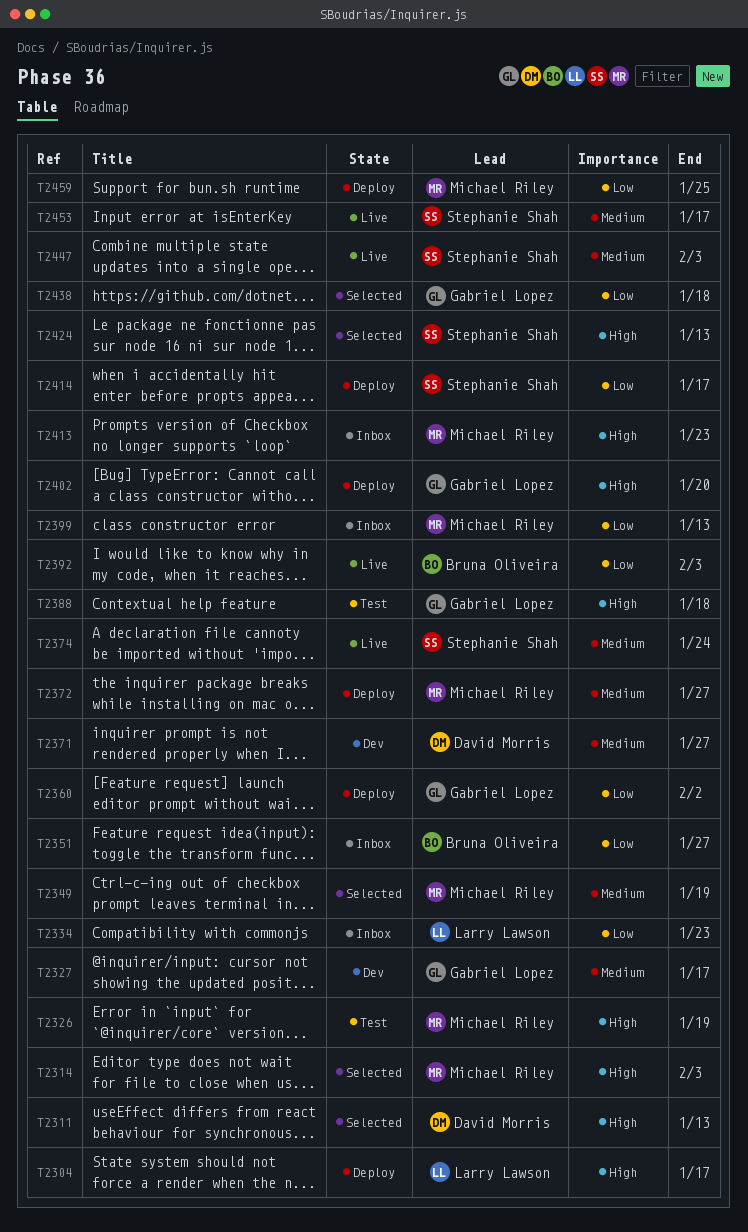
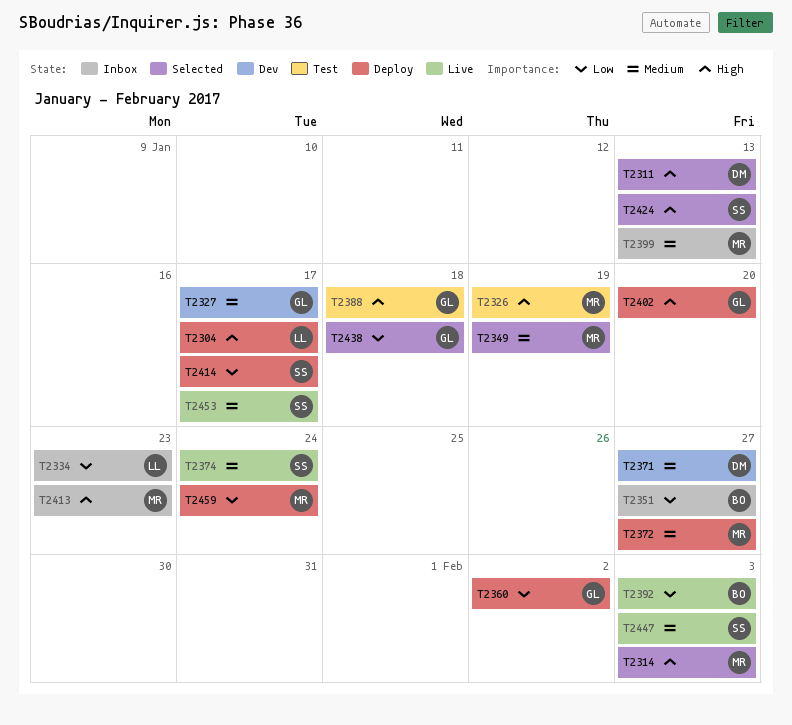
T2399, priority: Low -> Medium
T2459, due: Jan 25 -> Jan 24

